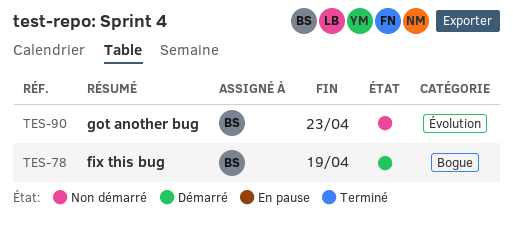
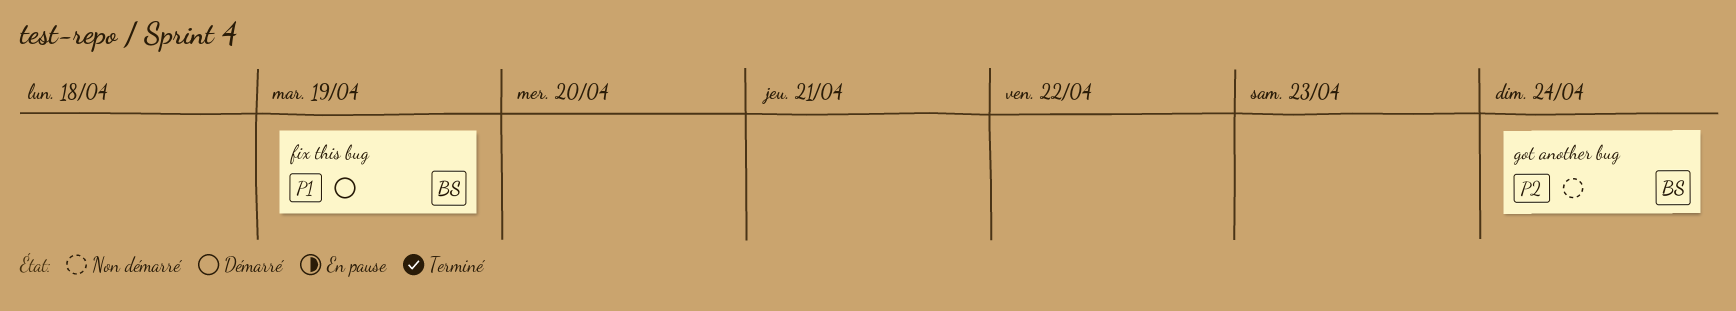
got another bug, due: Apr 23 -> Apr 24

